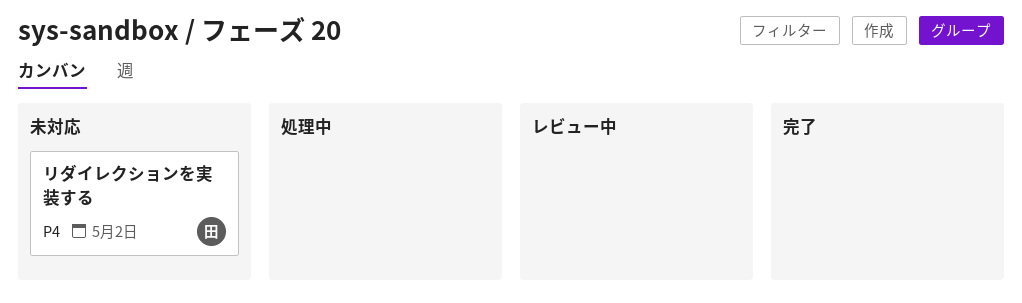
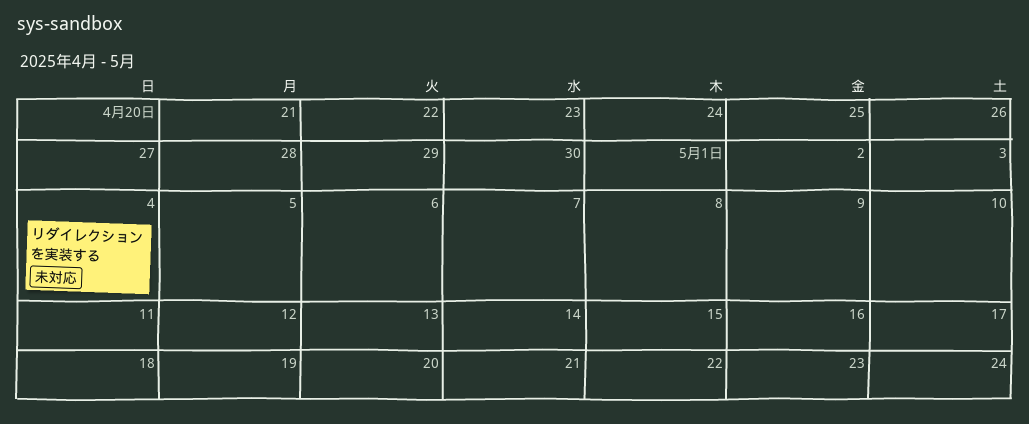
リダイレクションを実装する, due: May 2 -> May 4

